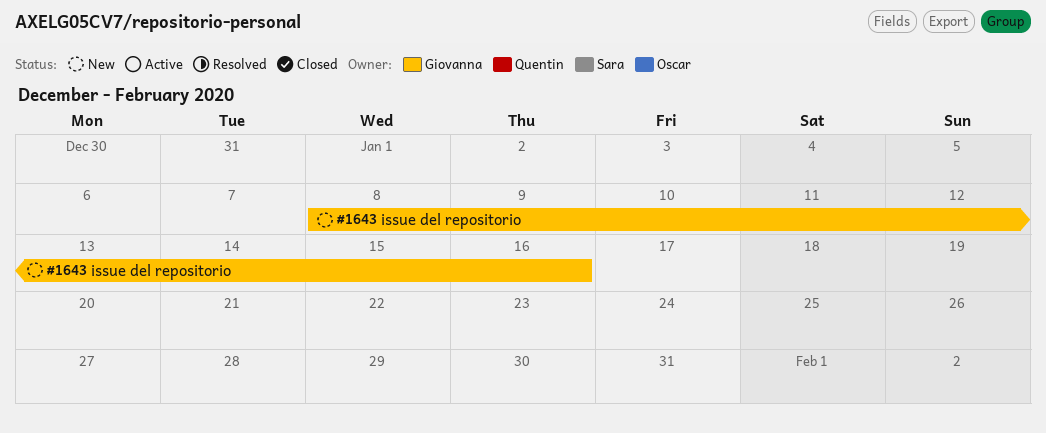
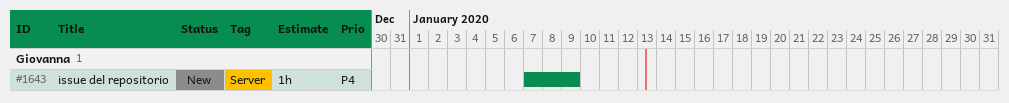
#1643, start: Jan 8 -> Jan 7
#1643, due: Jan 16 -> Jan 9

